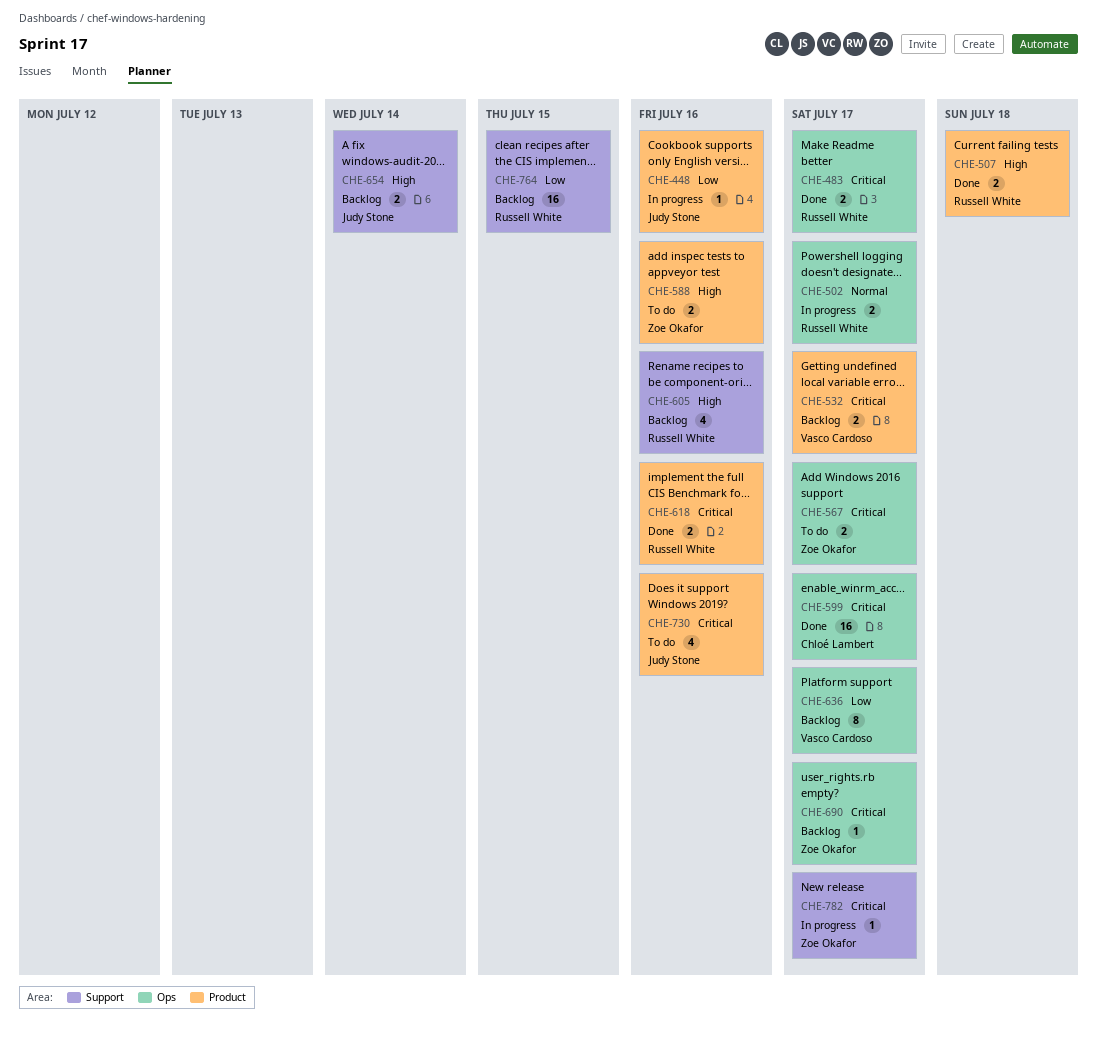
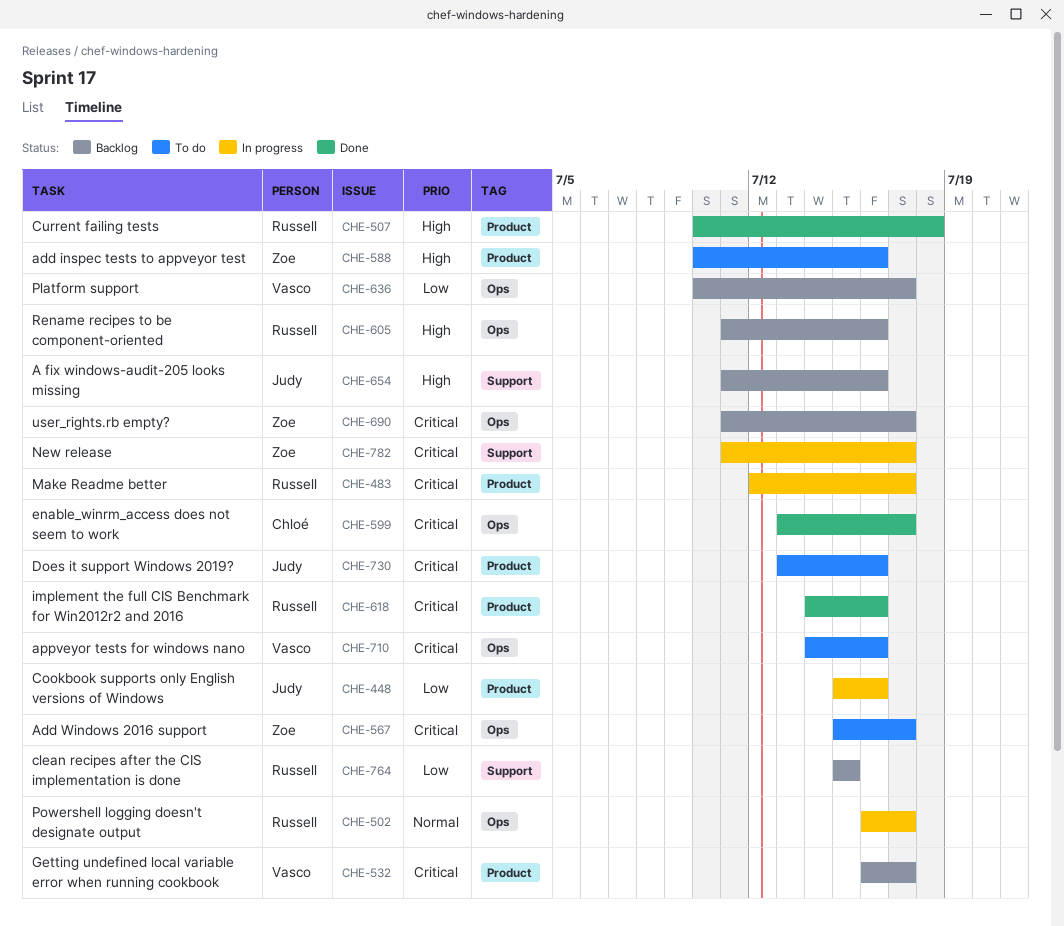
CHE-483, status: Done -> In progress
CHE-483, label: Ops -> Product
CHE-605, label: Support -> Ops
CHE-654, due: Jul 14 -> Jul 16
CHE-710: none -> present

